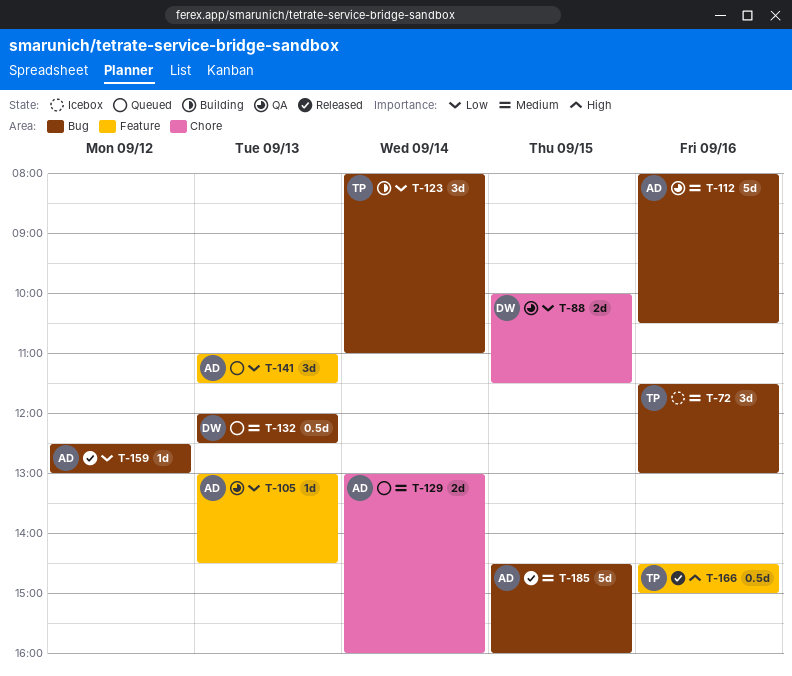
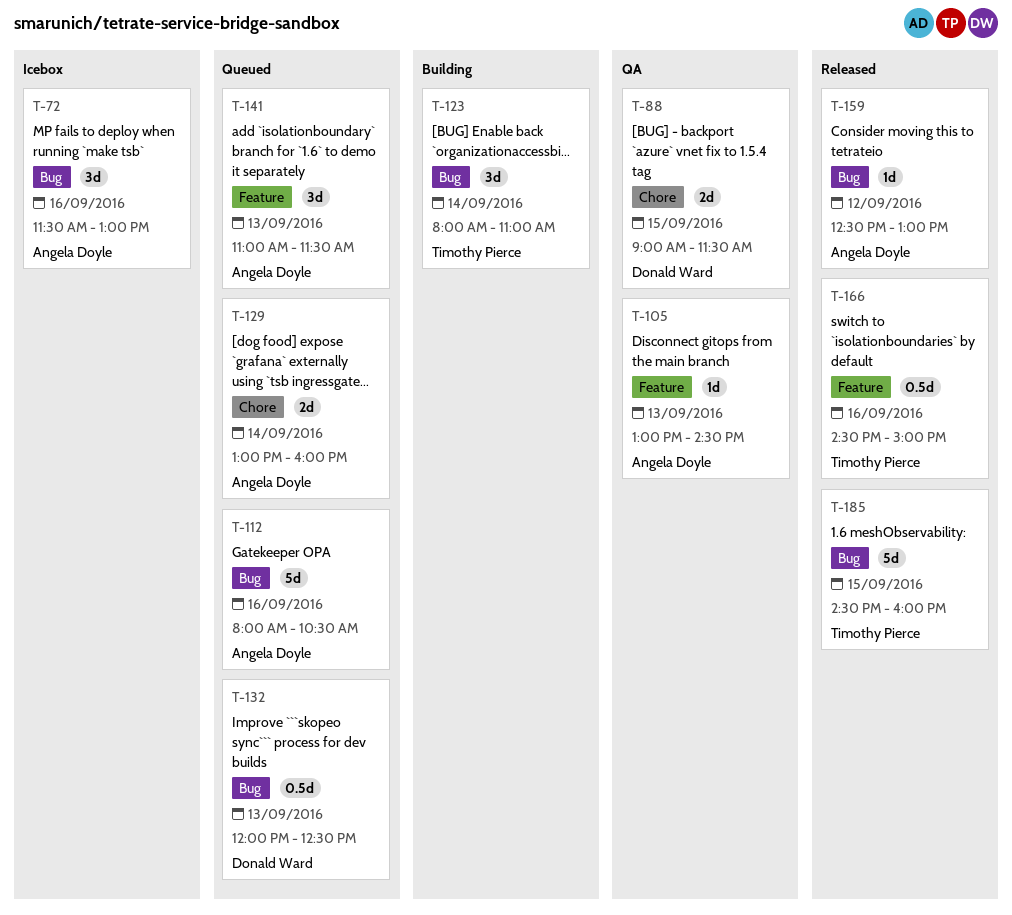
T-72, owner: Timothy Pierce -> Angela Doyle
T-88, begins: 10:00 -> 09:00
T-112, status: QA -> Queued
T-185, owner: Angela Doyle -> Timothy Pierce

